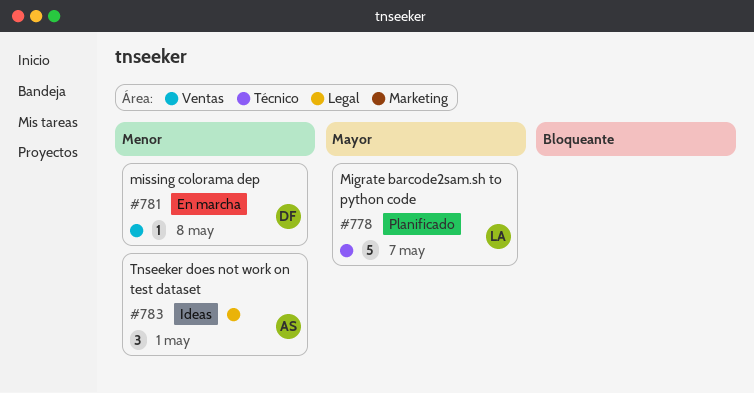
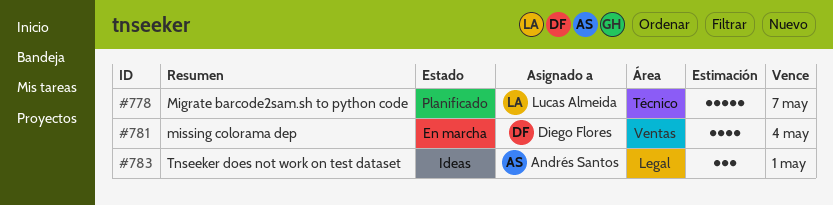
#781, estimate: 1 -> 4
#781, due: May 8 -> May 4

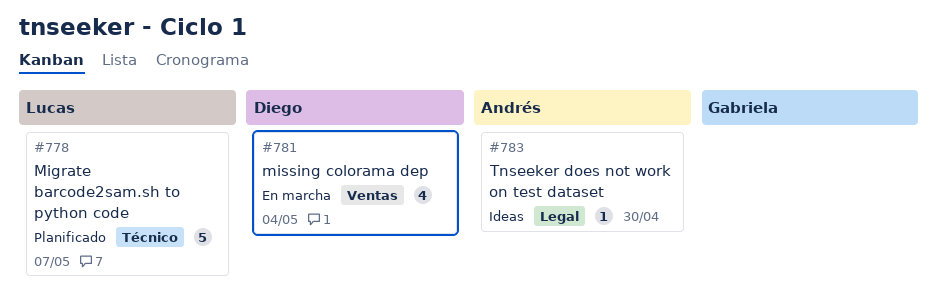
#783, estimate: 3 -> 1
#783, due: May 1 -> Apr 30

